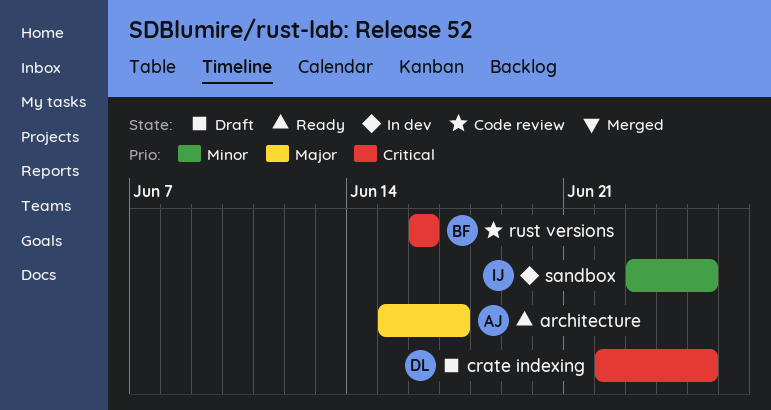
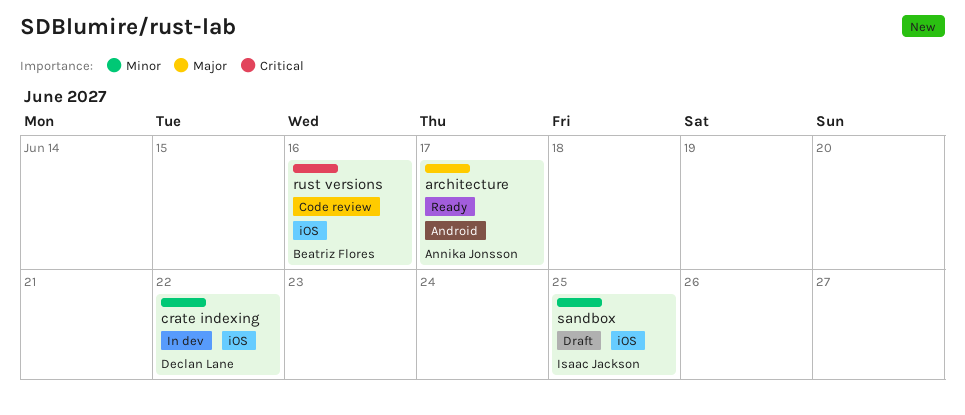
crate indexing, status: Draft -> In dev
crate indexing, priority: Critical -> Minor
crate indexing, due: Jun 25 -> Jun 22
sandbox, status: In dev -> Draft

